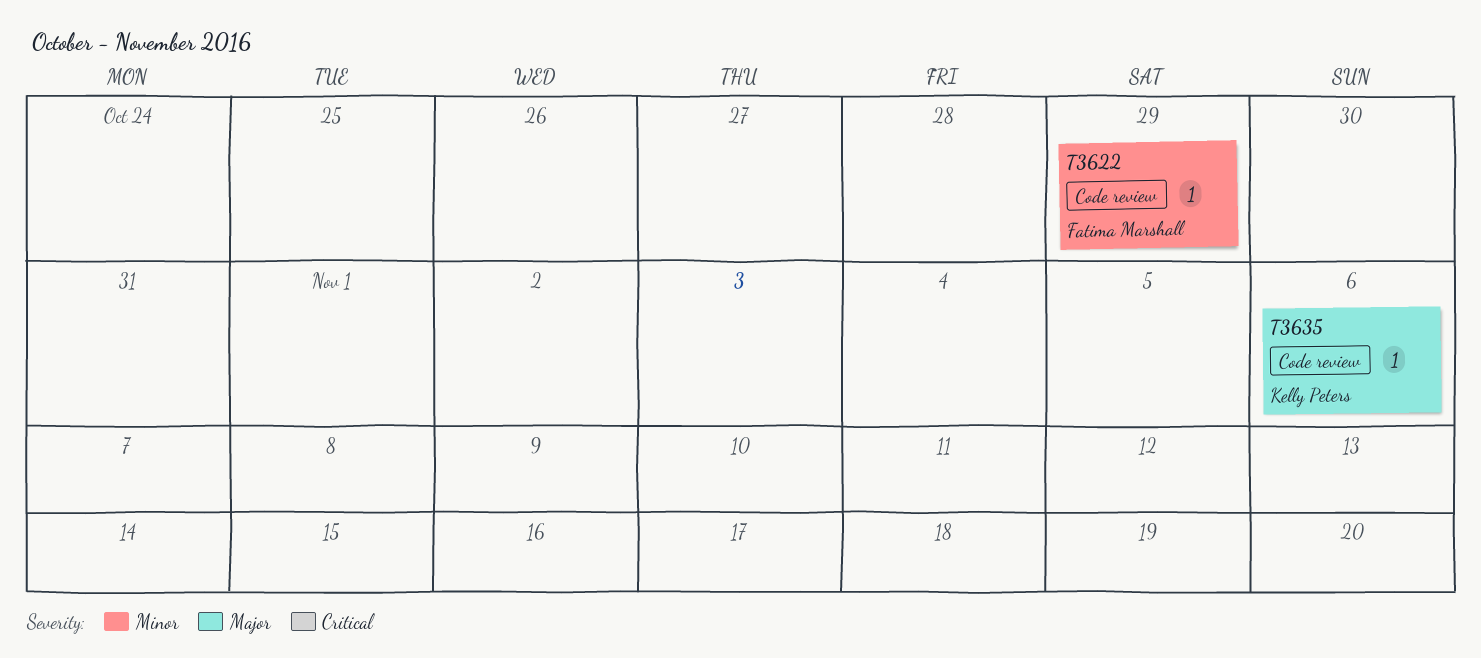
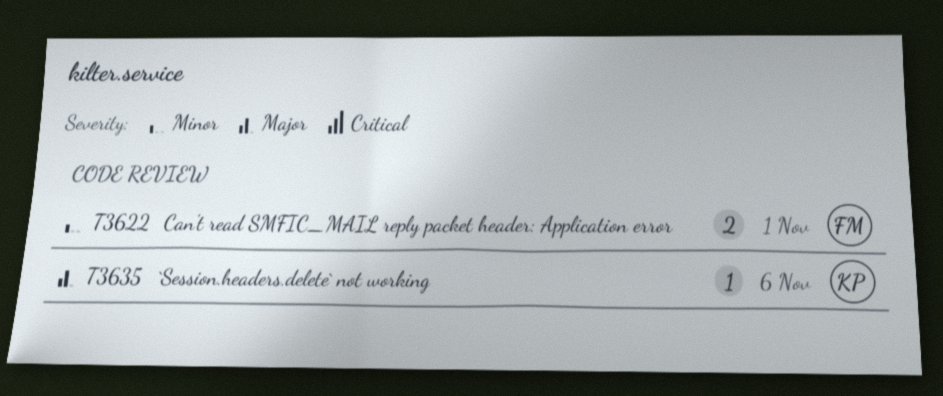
T3622, estimate: 1 -> 2
T3622, due: Oct 29 -> Nov 1

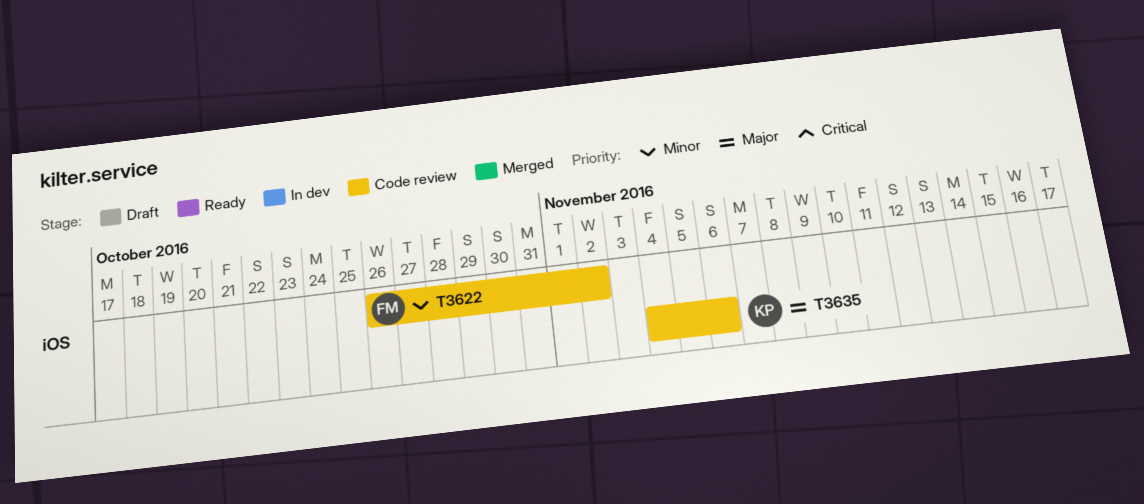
T3622, due: Nov 1 -> Nov 2

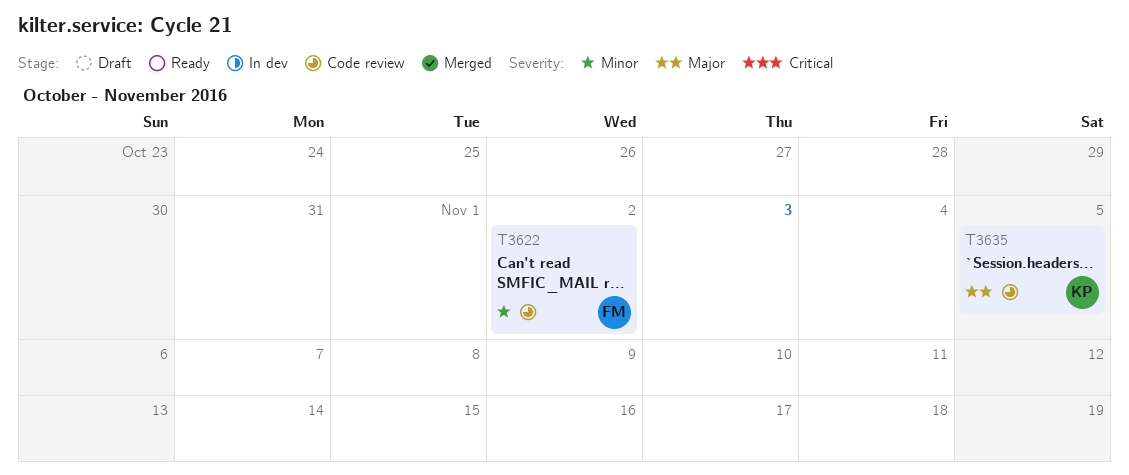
T3635, due: Nov 6 -> Nov 5

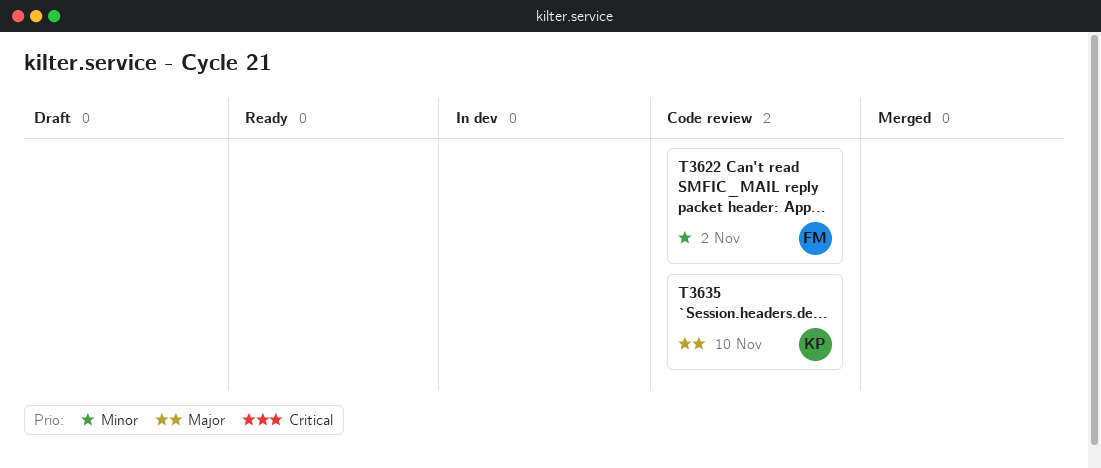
T3635, due: Nov 5 -> Nov 10

